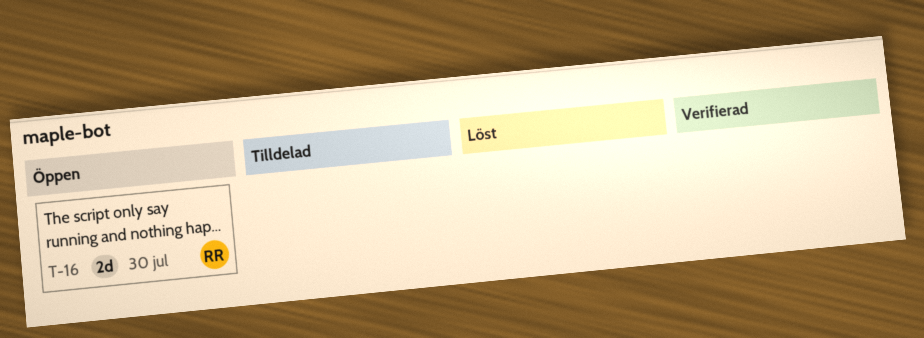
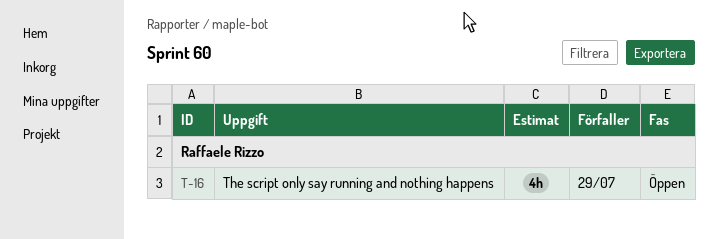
T-16, estimate: 2d -> 4h
T-16, due: Jul 30 -> Jul 29

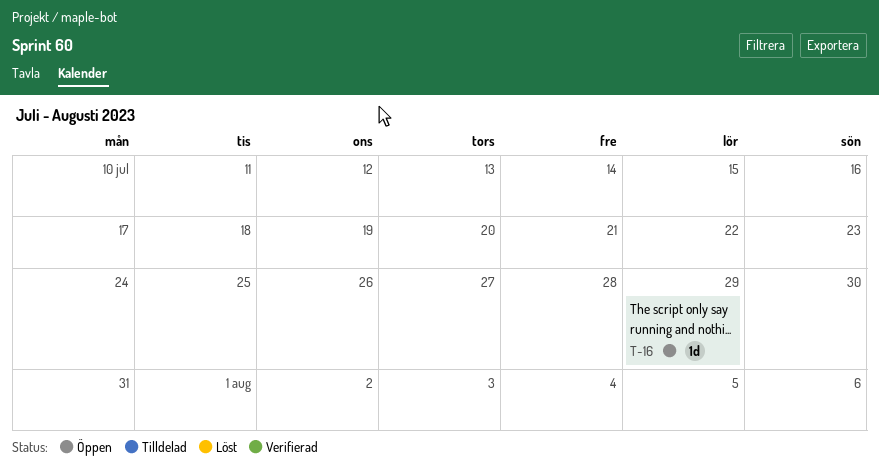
T-16, estimate: 4h -> 1d

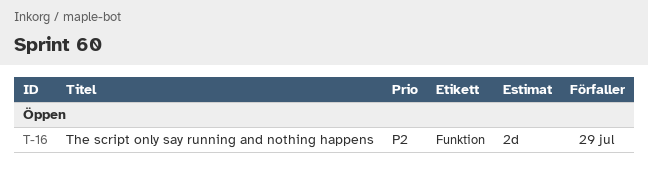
T-16, estimate: 1d -> 2d

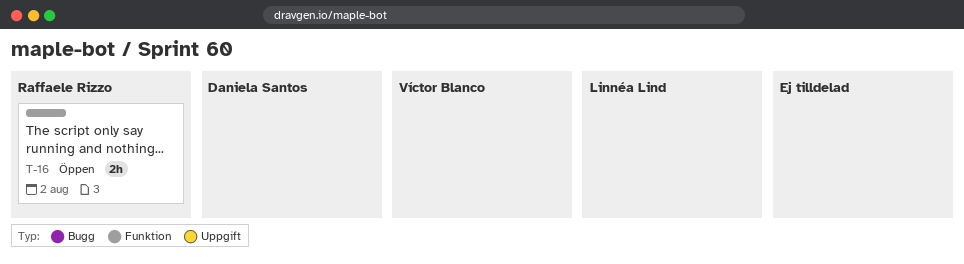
T-16, estimate: 2d -> 2h
T-16, due: Jul 29 -> Aug 2

